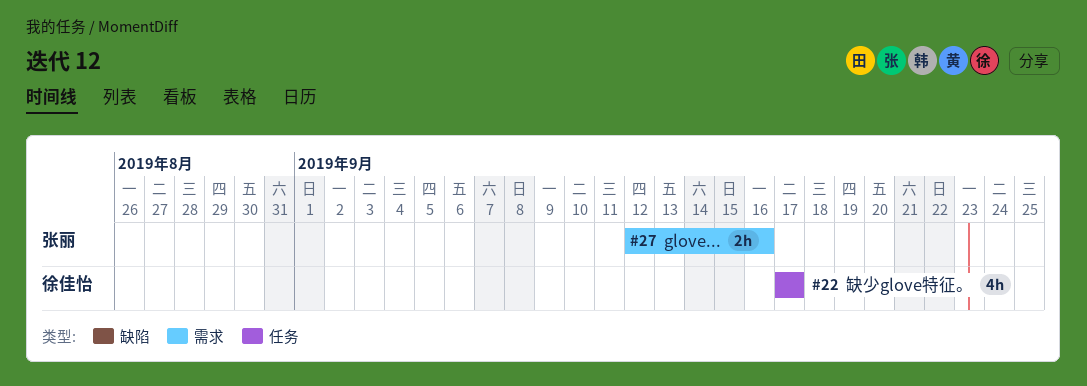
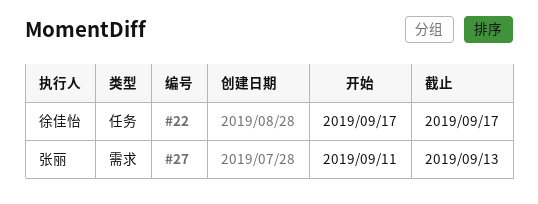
#27, start: Sep 12 -> Sep 11
#27, due: Sep 16 -> Sep 13

